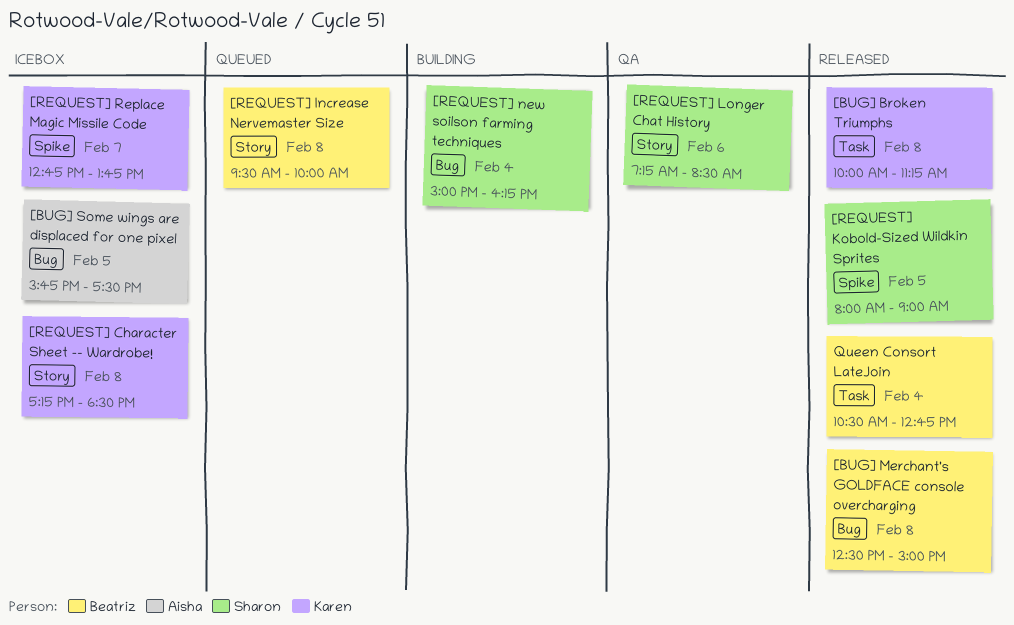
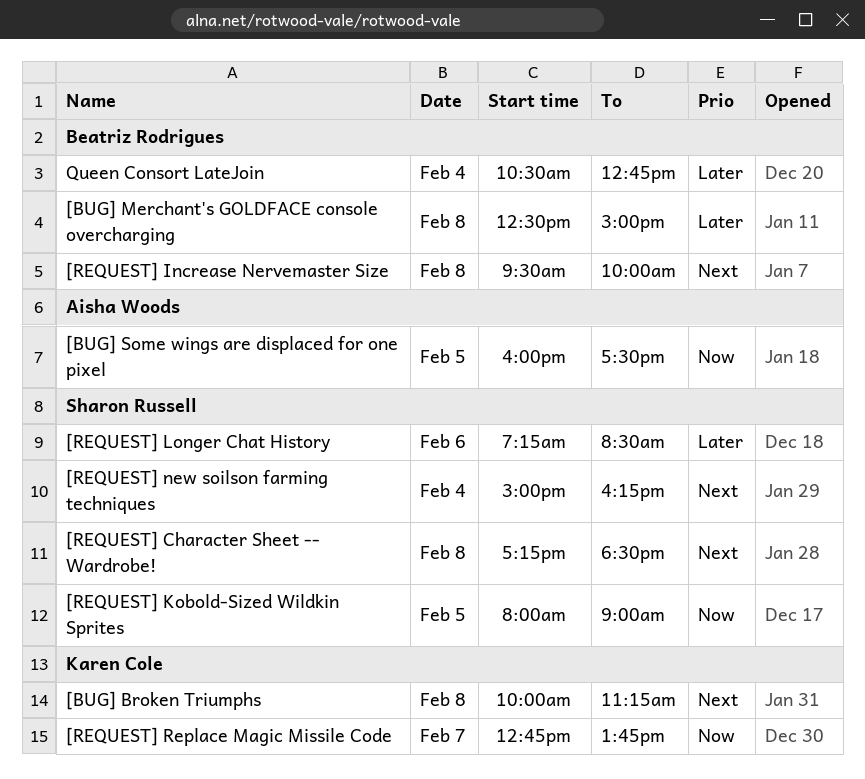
[BUG] Some wings are displaced for one pixel, begins: 15:45 -> 16:00
[REQUEST] Character Sheet -- Wardrobe!, owner: Karen Cole -> Sharon Russell

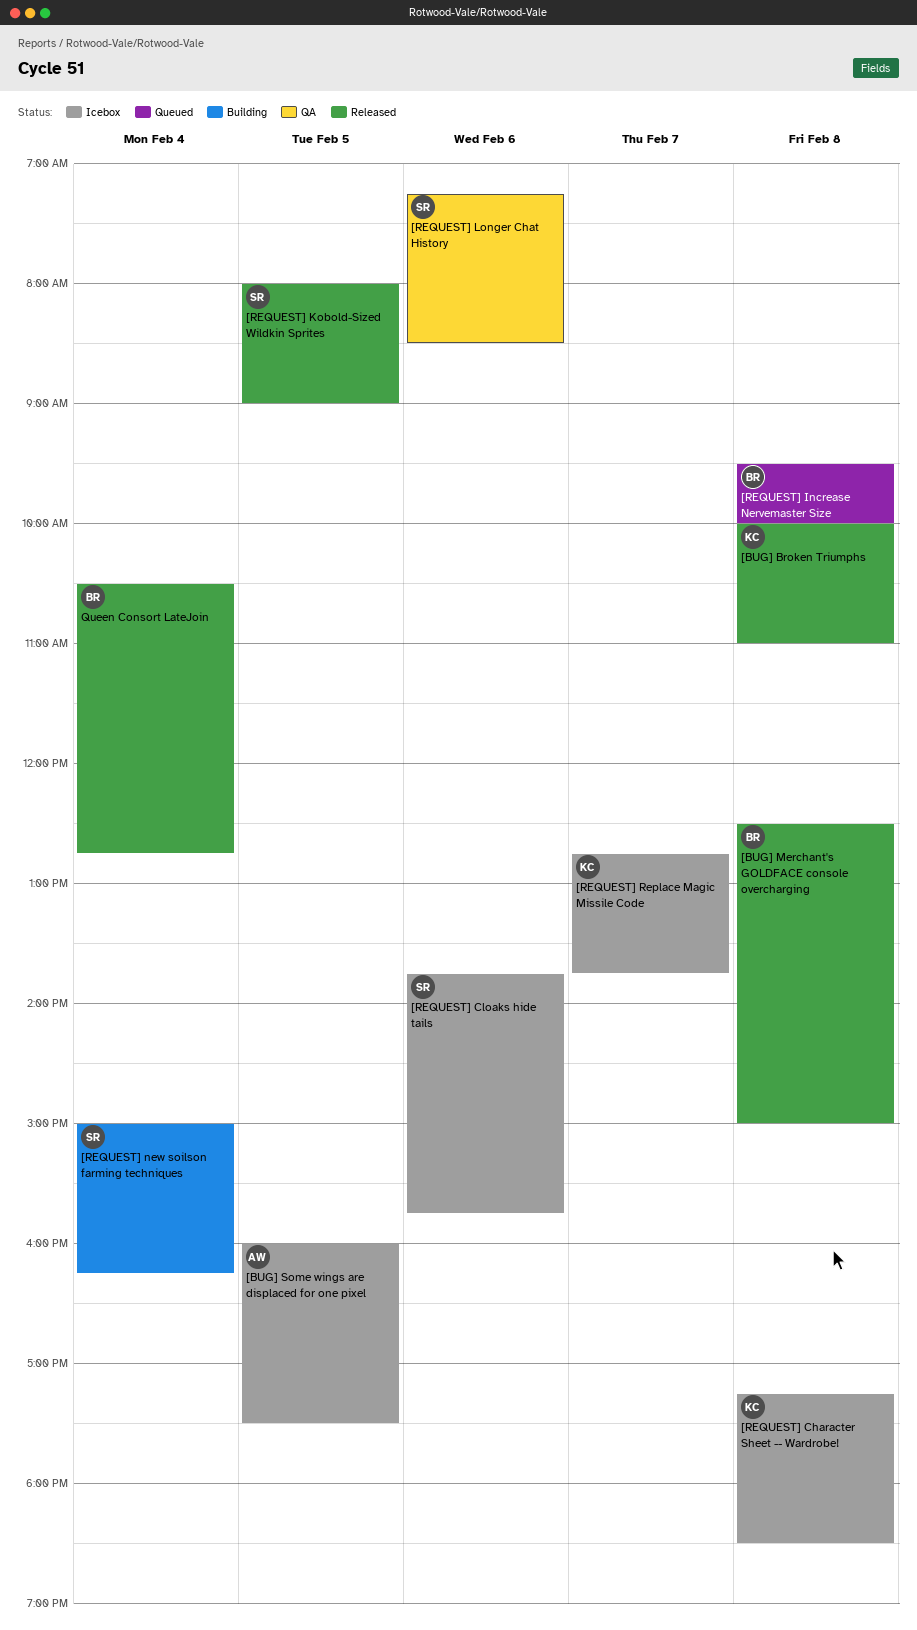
[BUG] Broken Triumphs, ends: 11:15 -> 11:00
[REQUEST] Character Sheet -- Wardrobe!, owner: Sharon Russell -> Karen Cole
[REQUEST] Cloaks hide tails: none -> present

